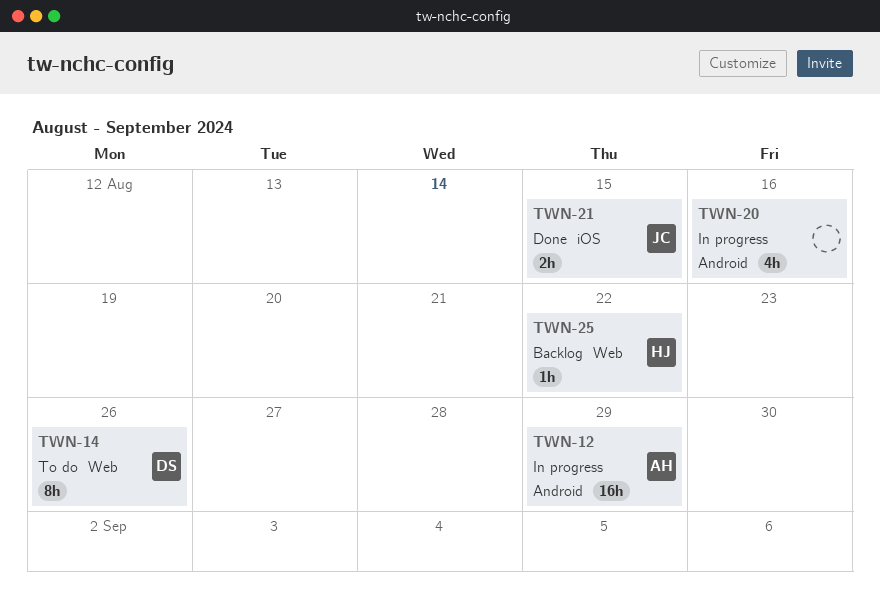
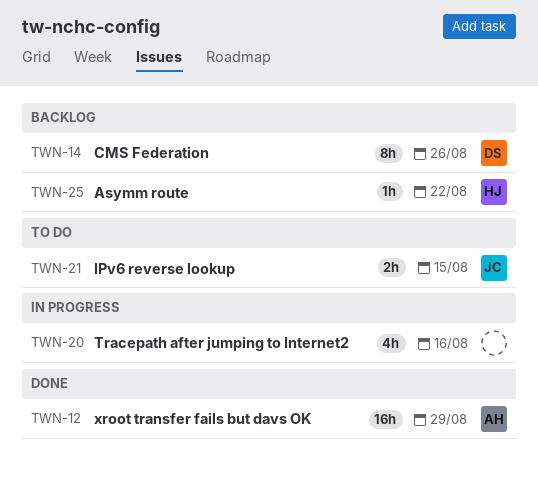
TWN-12, status: In progress -> Done
TWN-14, status: To do -> Backlog
TWN-21, status: Done -> To do

